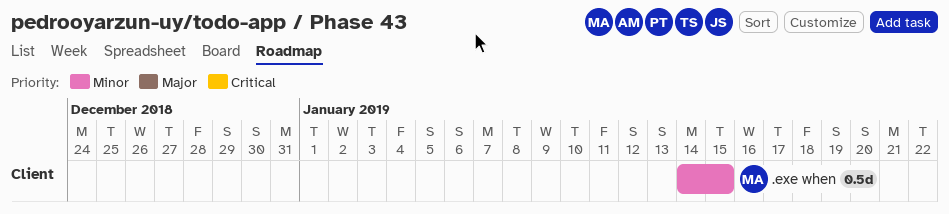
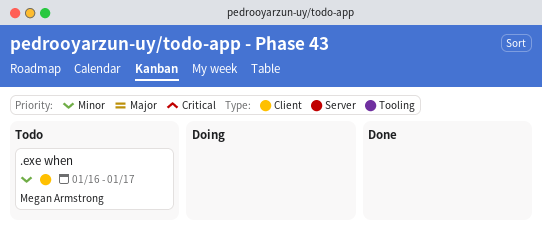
.exe when, start: Jan 14 -> Jan 16
.exe when, due: Jan 15 -> Jan 17

